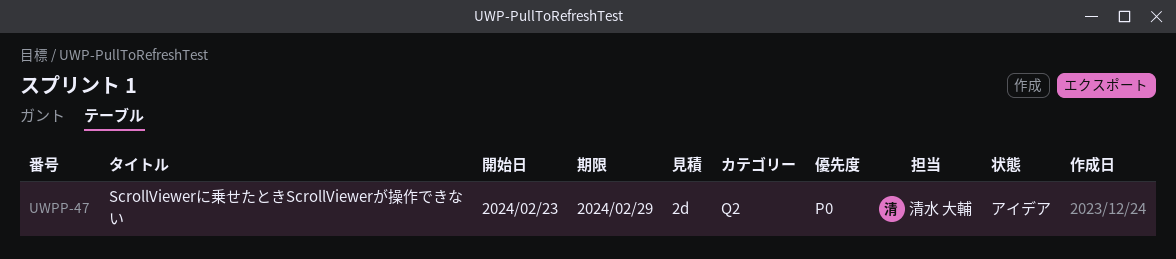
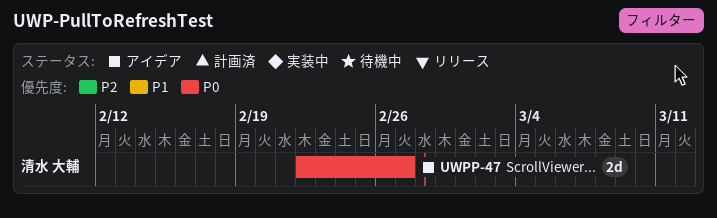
UWPP-47, start: Feb 23 -> Feb 22
UWPP-47, due: Feb 29 -> Feb 27

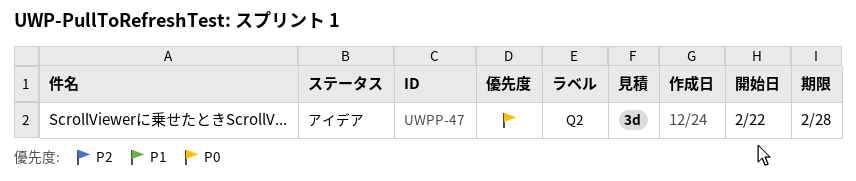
UWPP-47, estimate: 2d -> 3d
UWPP-47, due: Feb 27 -> Feb 28

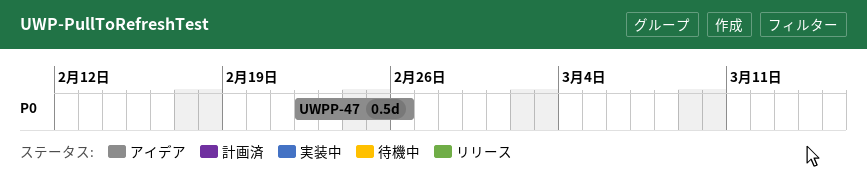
UWPP-47, estimate: 3d -> 0.5d
UWPP-47, due: Feb 28 -> Feb 26

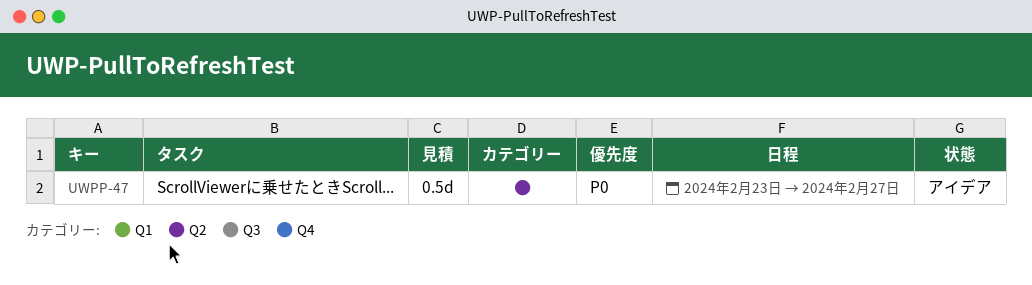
UWPP-47, start: Feb 22 -> Feb 23
UWPP-47, due: Feb 26 -> Feb 27

